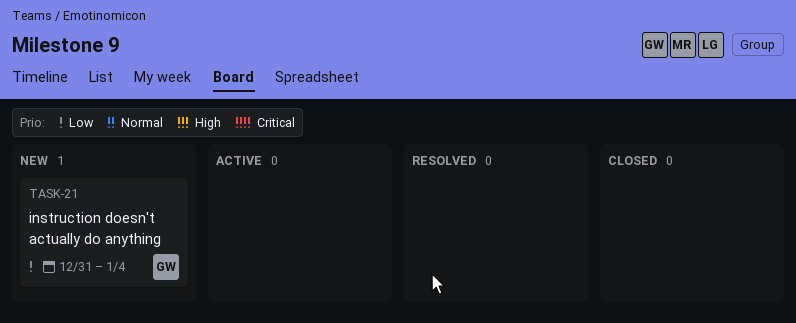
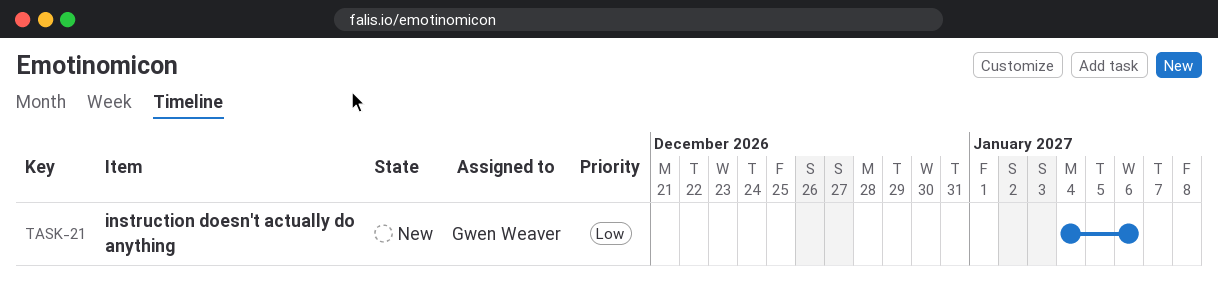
TASK-21, start: Dec 31 -> Jan 4
TASK-21, due: Jan 4 -> Jan 6

